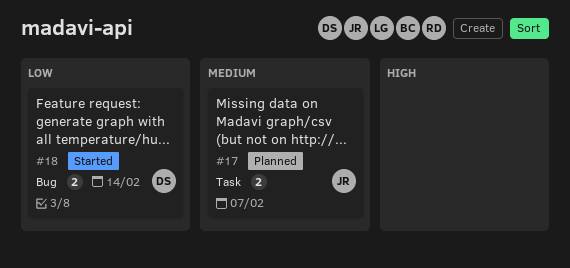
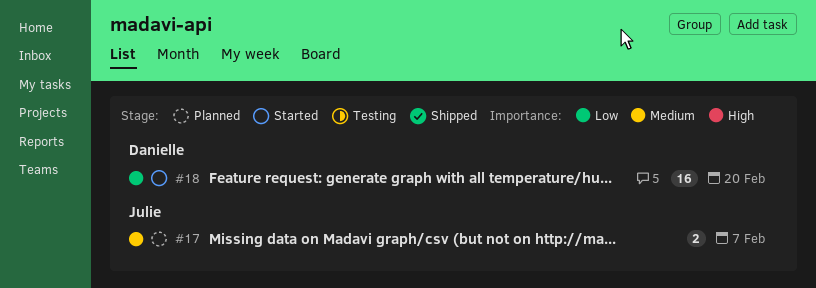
#18, estimate: 2 -> 16
#18, due: Feb 14 -> Feb 20

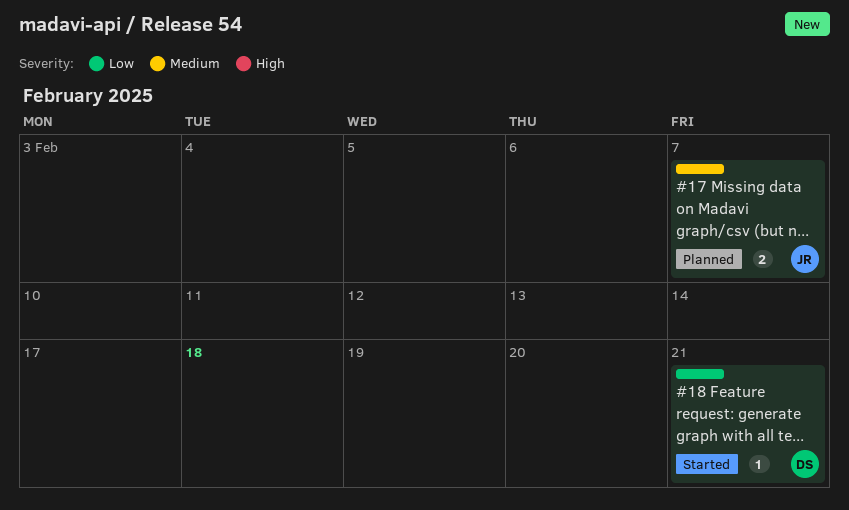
#18, estimate: 16 -> 1
#18, due: Feb 20 -> Feb 21

